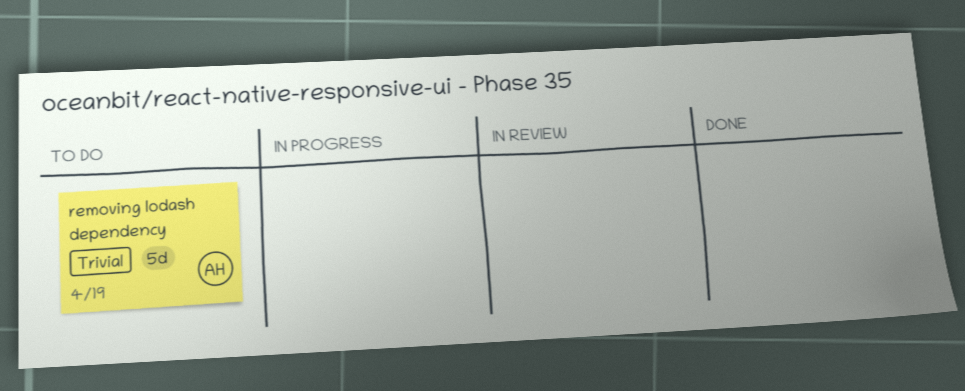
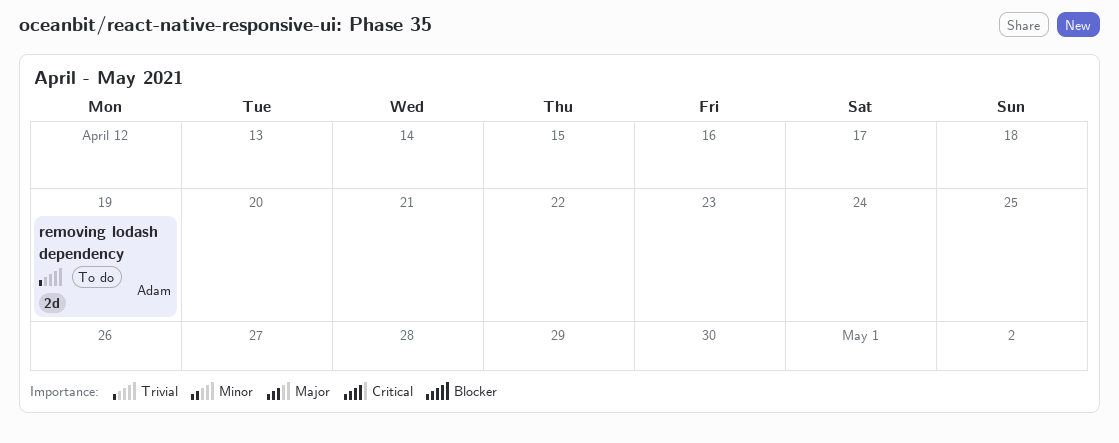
removing lodash dependency, estimate: 5d -> 2d

